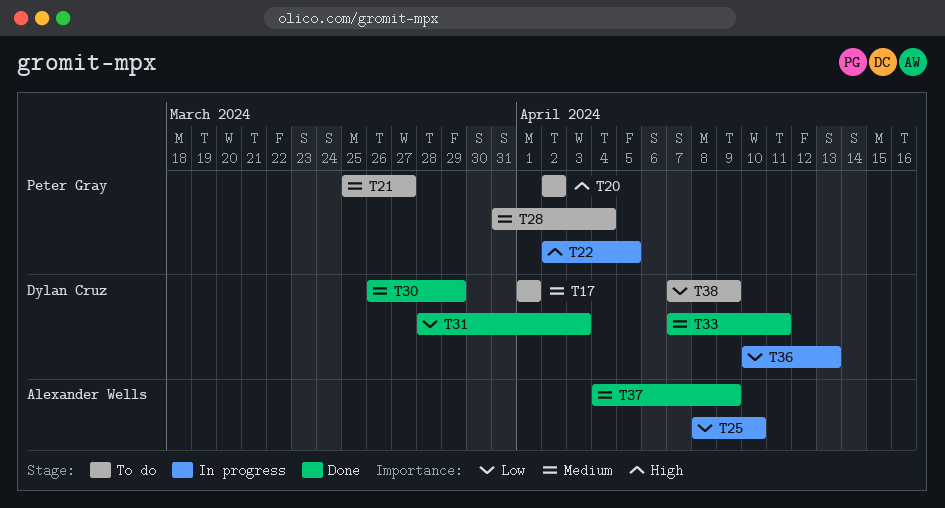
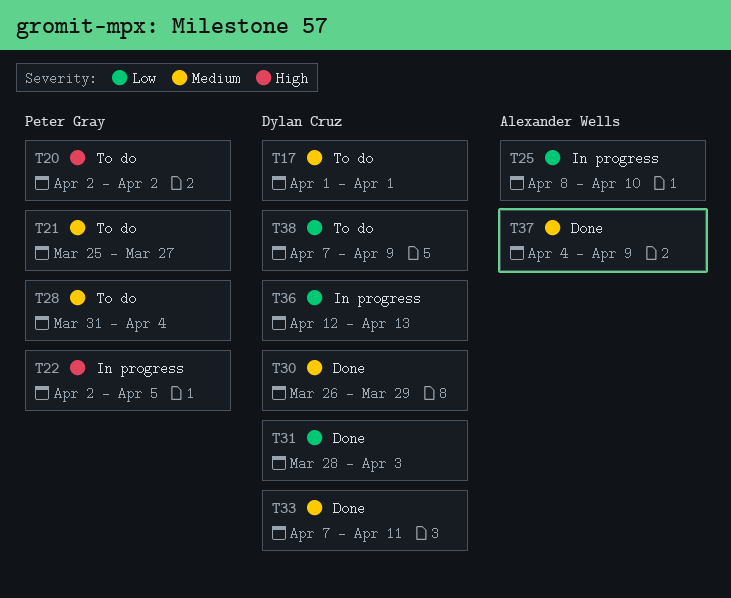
T36, start: Apr 10 -> Apr 12

